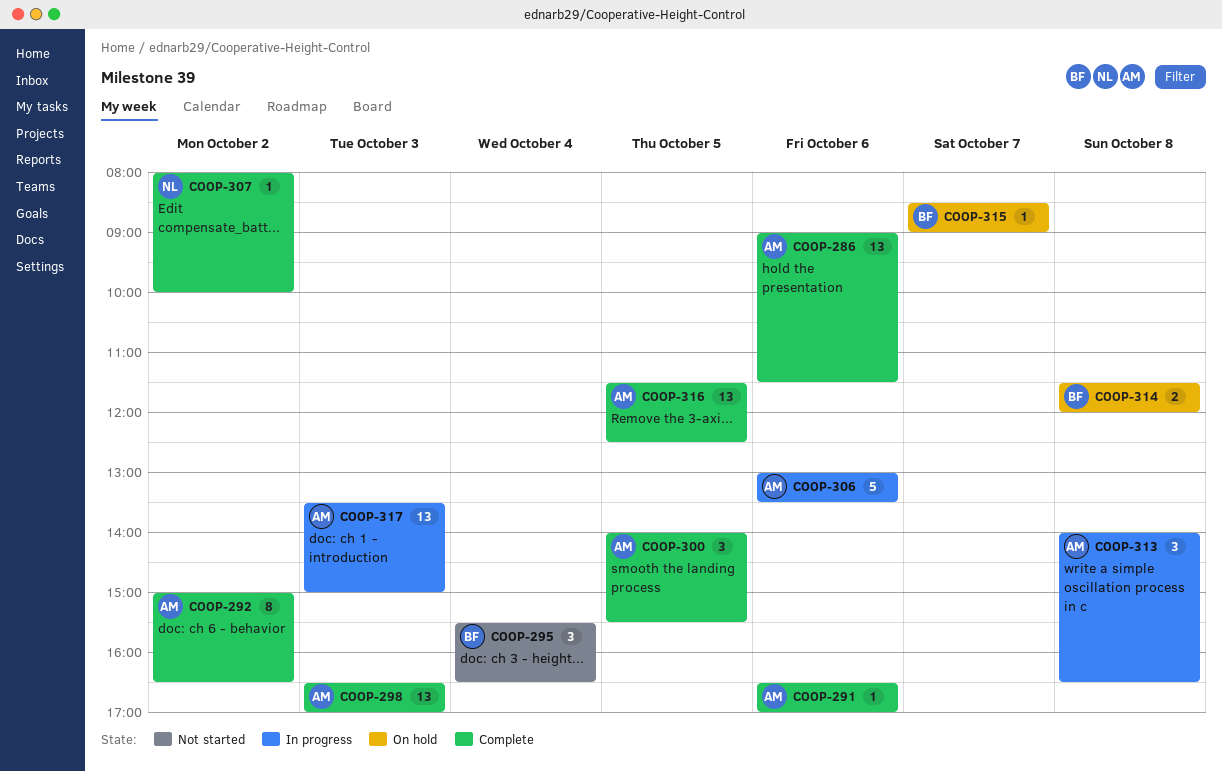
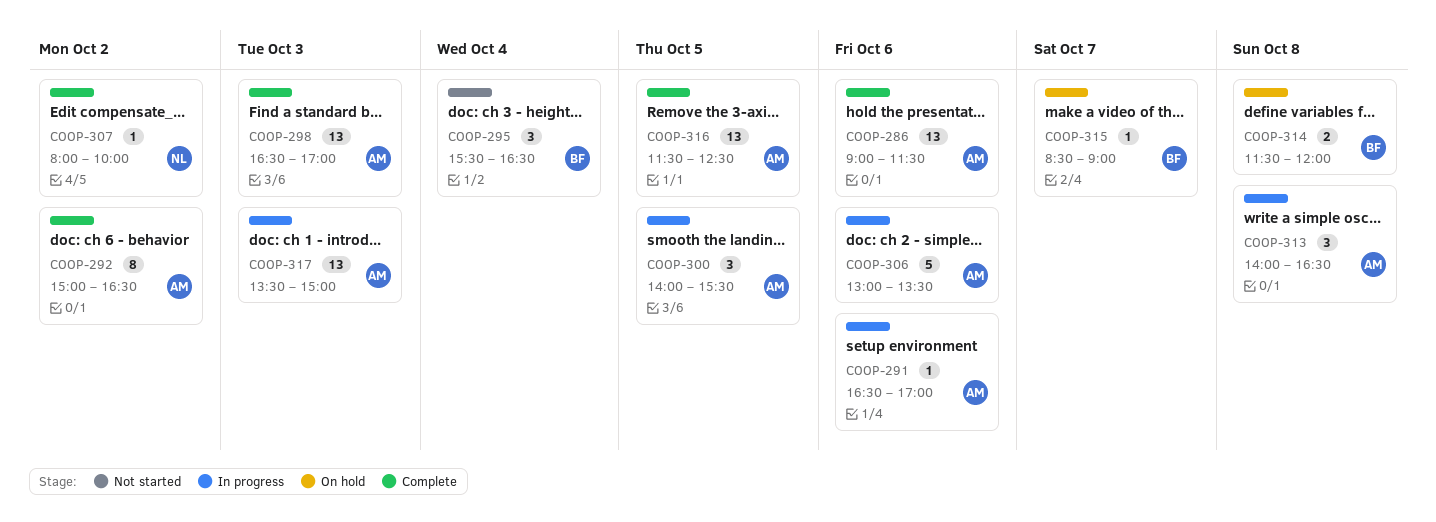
COOP-291, status: Complete -> In progress
COOP-300, status: Complete -> In progress

